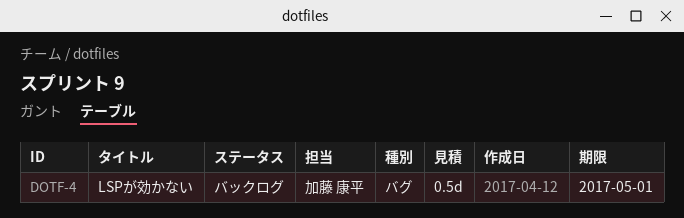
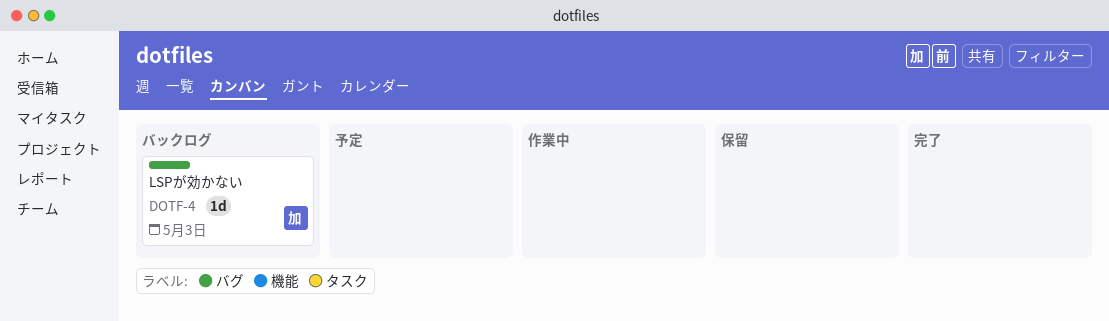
DOTF-4, estimate: 0.5d -> 1d
DOTF-4, due: May 1 -> May 3

